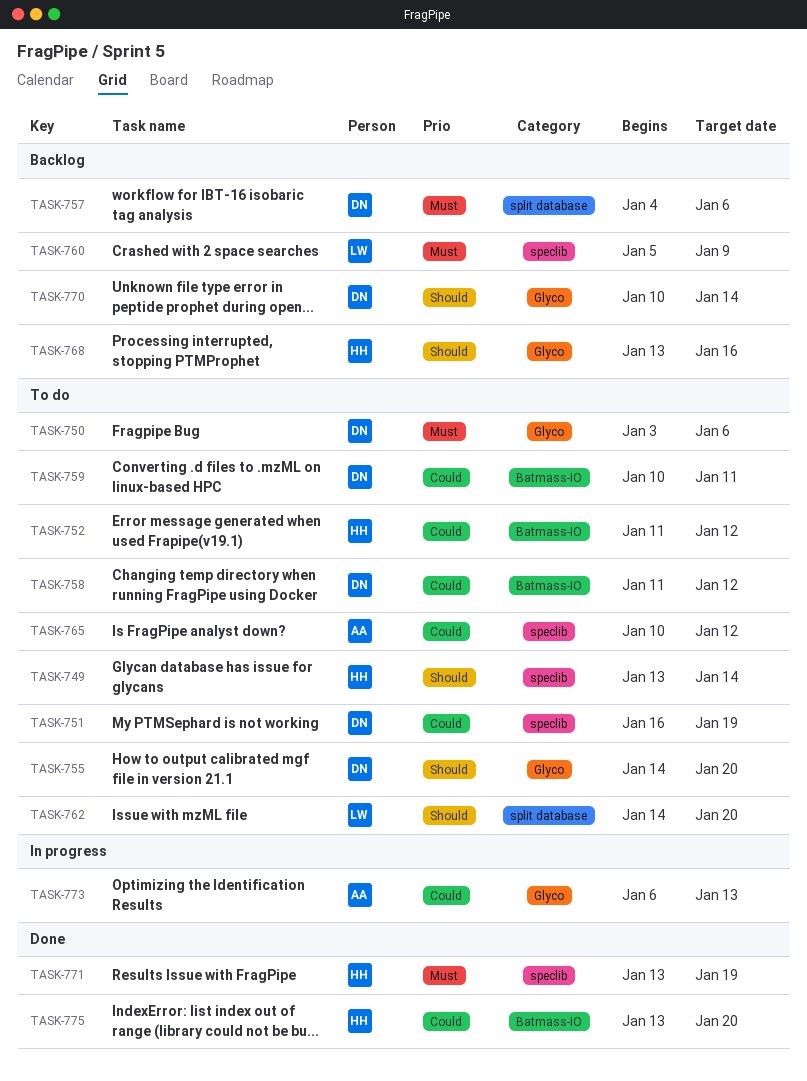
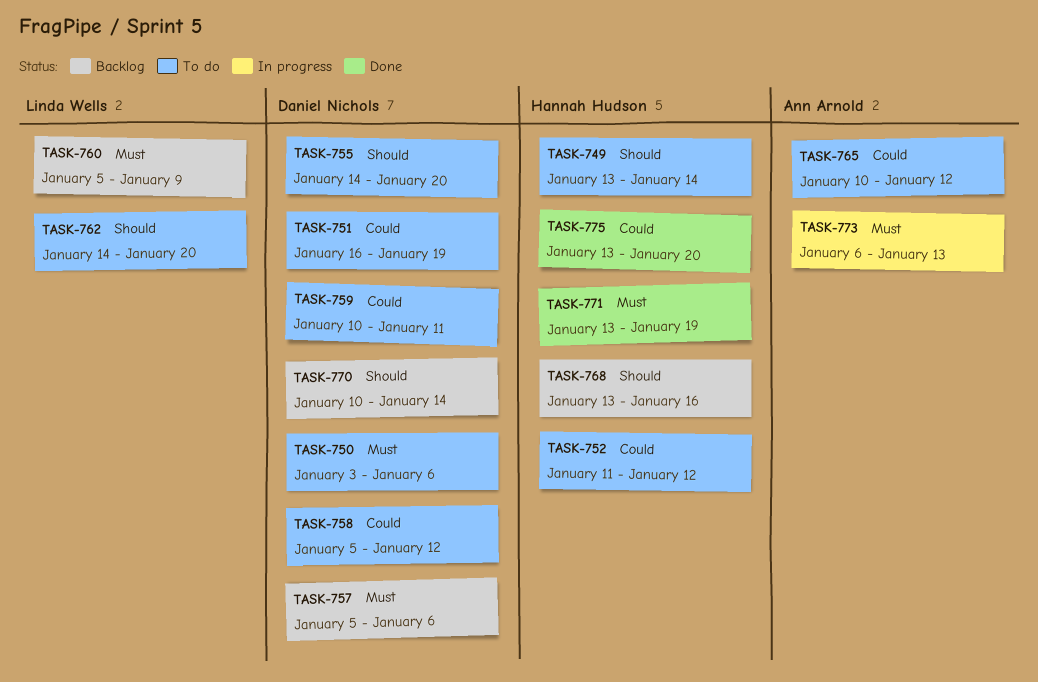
TASK-757, start: Jan 4 -> Jan 5
TASK-758, start: Jan 11 -> Jan 5
TASK-773, priority: Could -> Must

